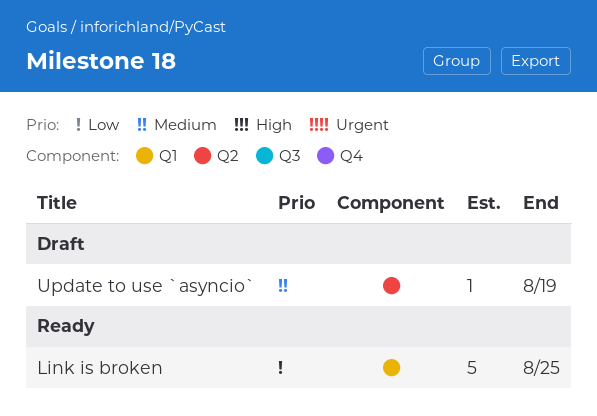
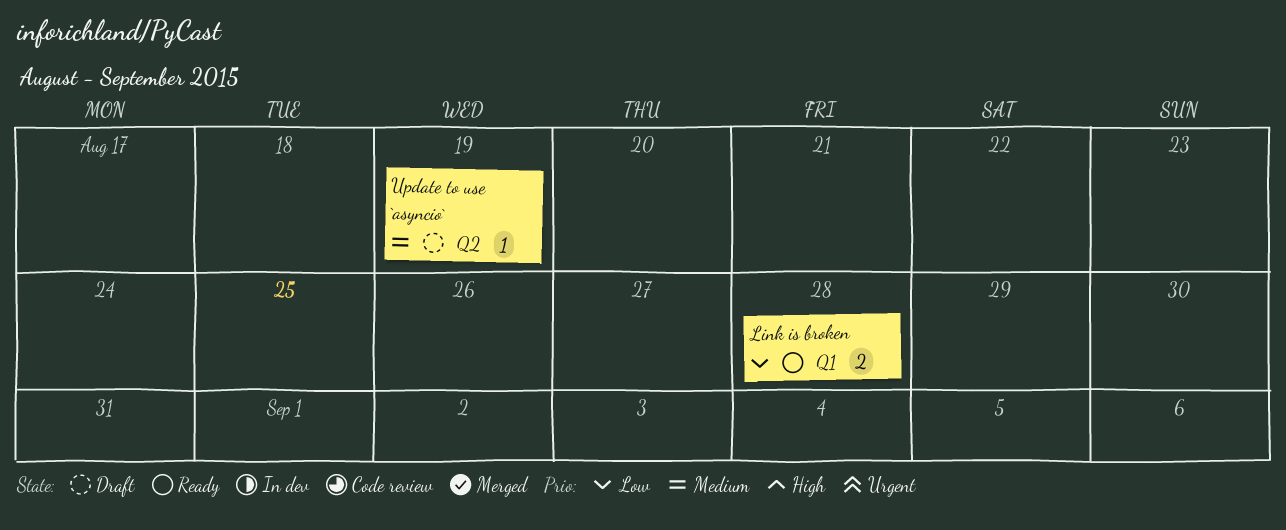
Link is broken, estimate: 5 -> 2
Link is broken, due: Aug 25 -> Aug 28

